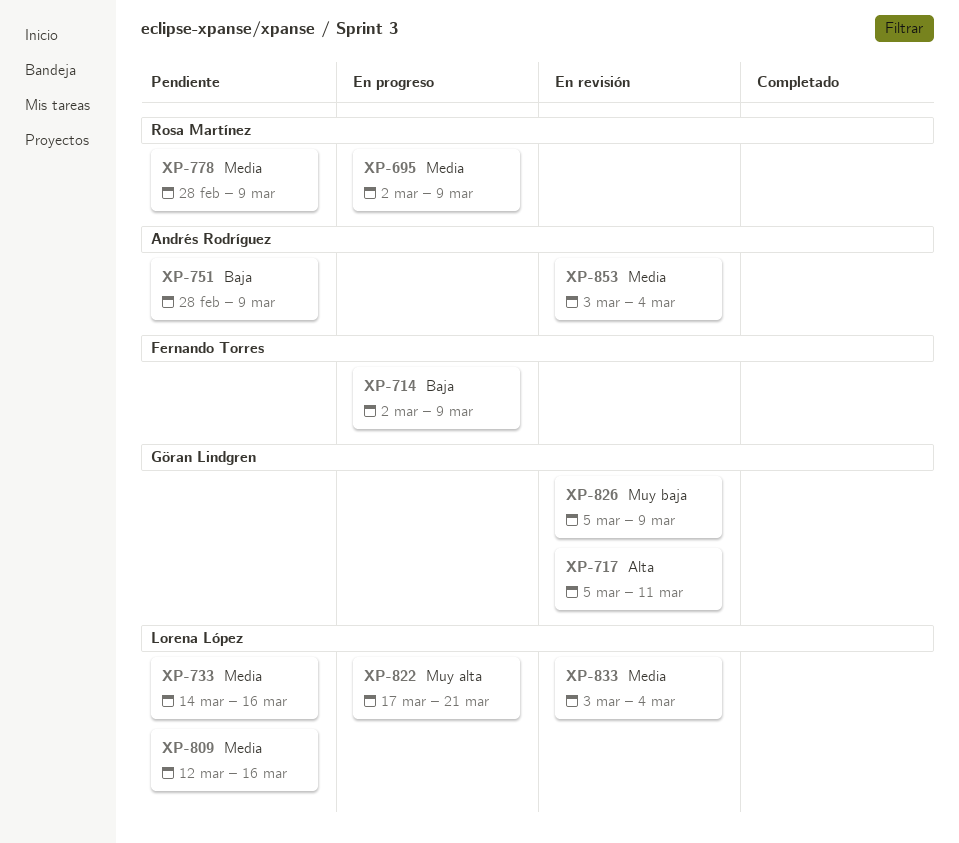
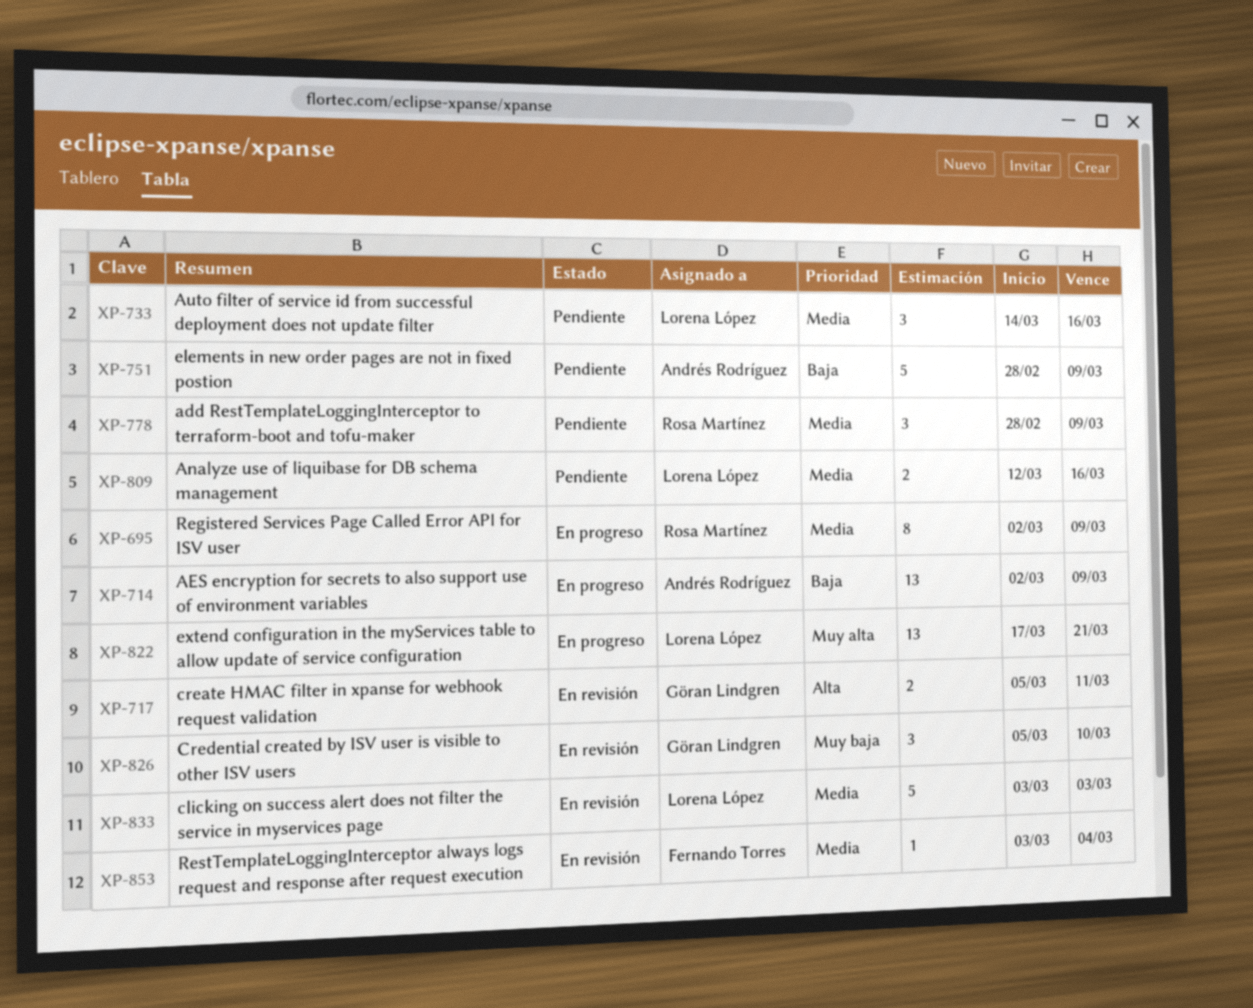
XP-714, owner: Fernando Torres -> Andrés Rodríguez
XP-826, due: Mar 9 -> Mar 10
XP-833, due: Mar 4 -> Mar 3
XP-853, owner: Andrés Rodríguez -> Fernando Torres

